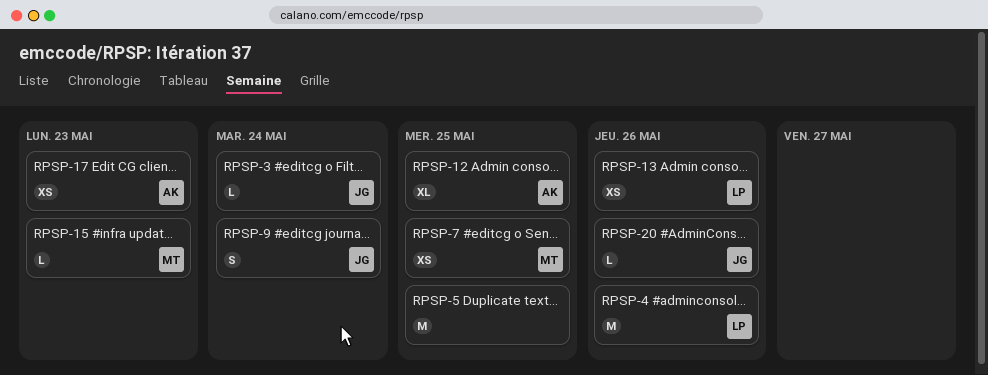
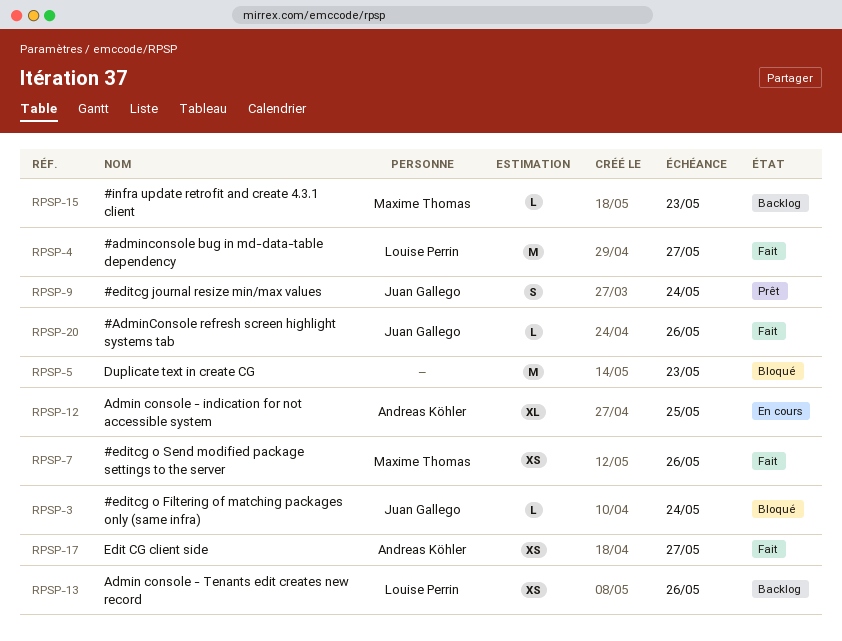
RPSP-4, due: May 26 -> May 27
RPSP-5, due: May 25 -> May 23
RPSP-7, due: May 25 -> May 26
RPSP-17, due: May 23 -> May 27

